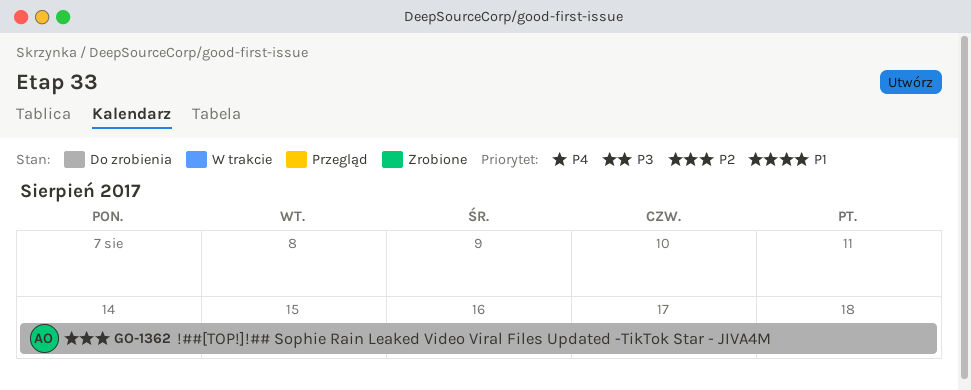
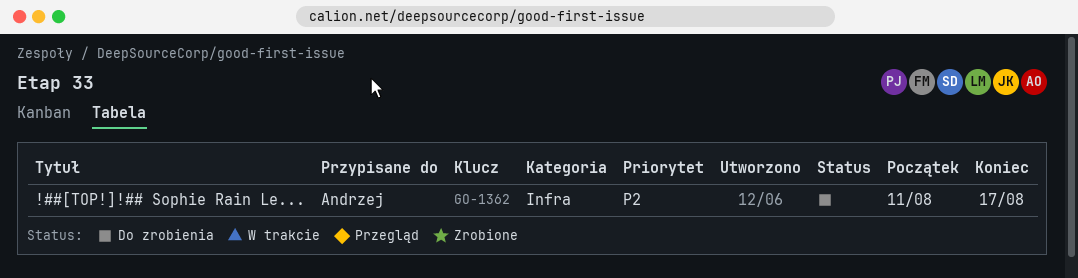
GO-1362, start: Aug 14 -> Aug 11
GO-1362, due: Aug 18 -> Aug 17

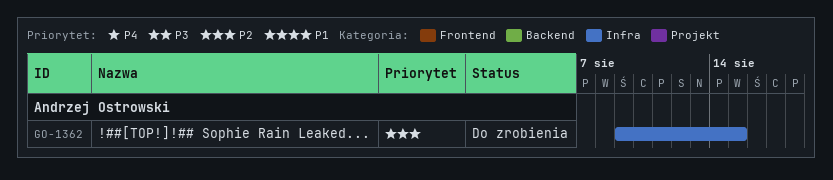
GO-1362, start: Aug 11 -> Aug 9
GO-1362, due: Aug 17 -> Aug 15

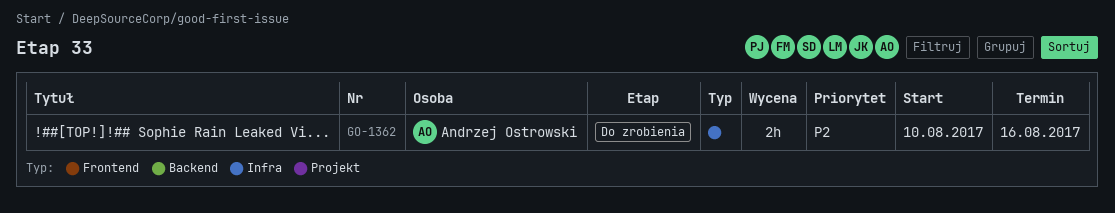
GO-1362, start: Aug 9 -> Aug 10
GO-1362, due: Aug 15 -> Aug 16

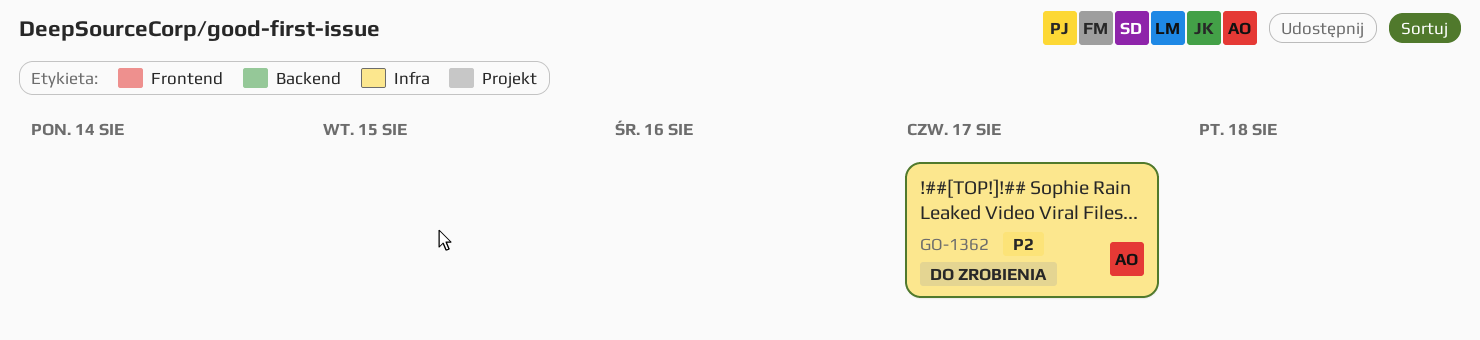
GO-1362, due: Aug 16 -> Aug 17

